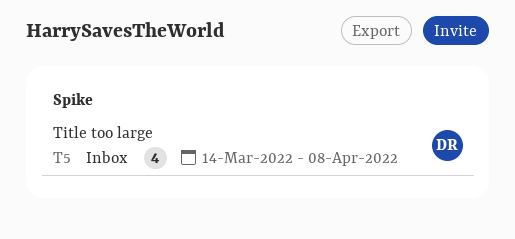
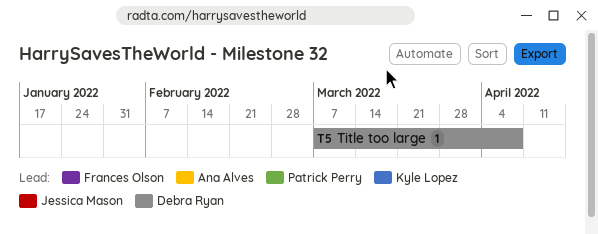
T5, estimate: 4 -> 1
T5, start: Mar 14 -> Mar 7

